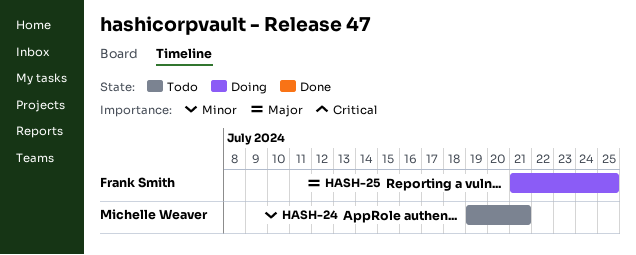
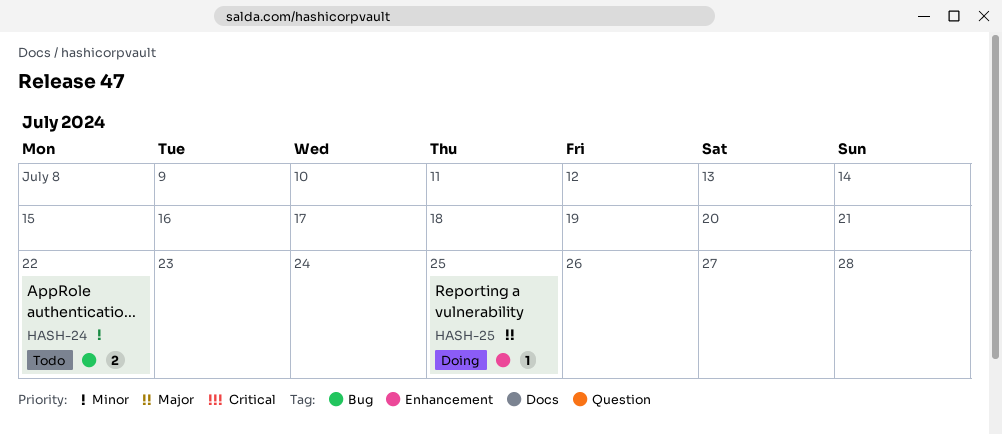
HASH-24, due: Jul 21 -> Jul 22

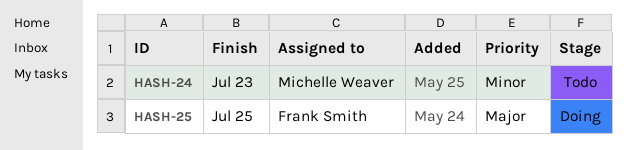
HASH-24, due: Jul 22 -> Jul 23

